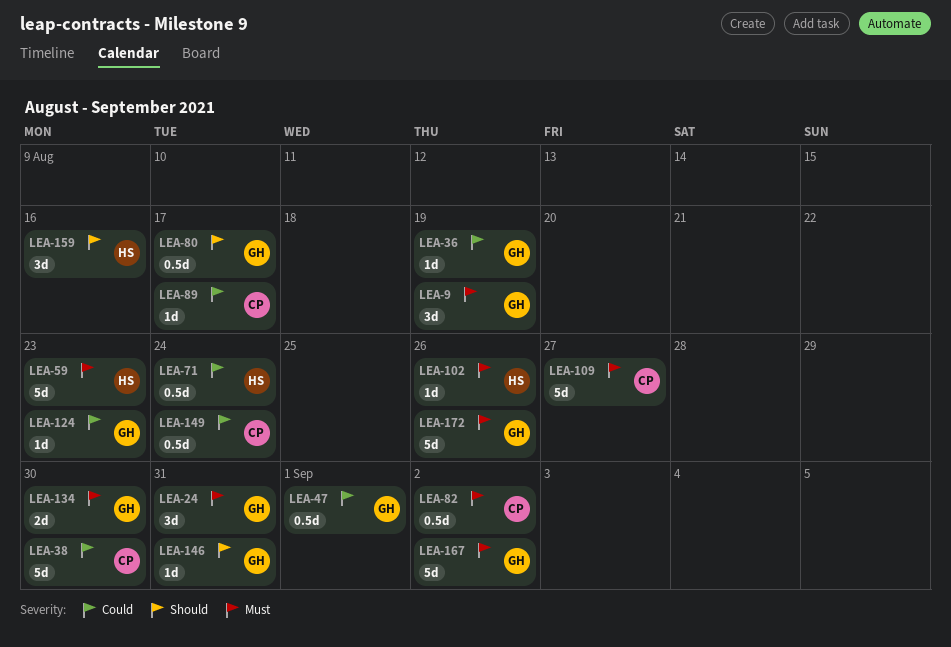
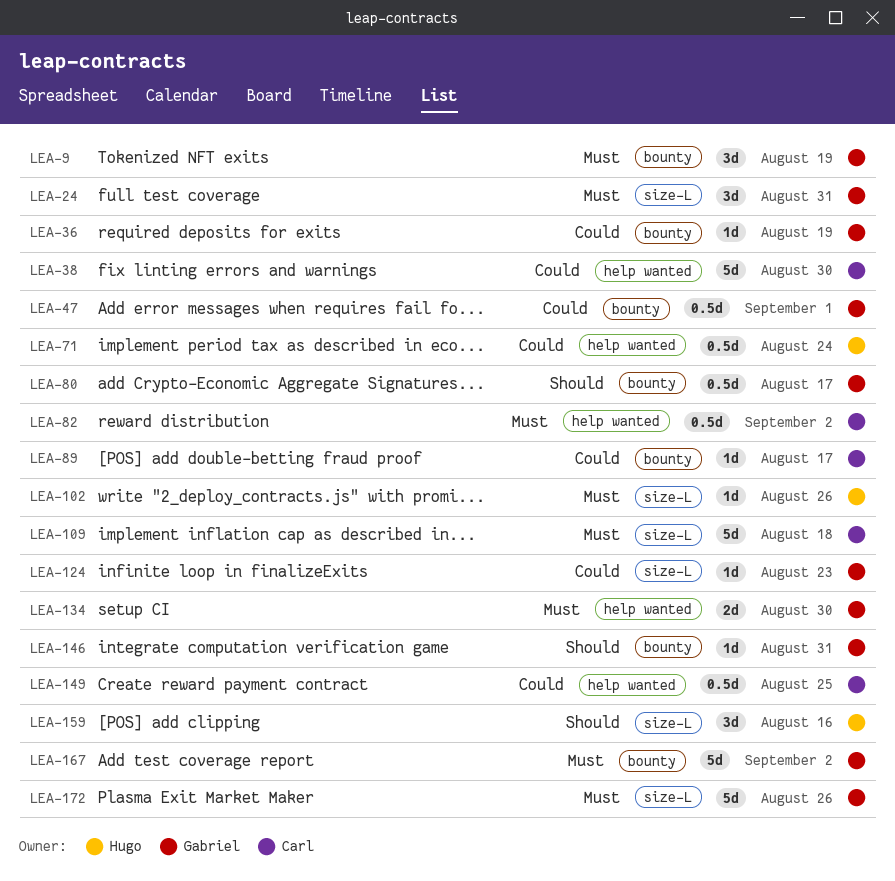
LEA-59: present -> none
LEA-109, due: Aug 27 -> Aug 18
LEA-149, due: Aug 24 -> Aug 25

